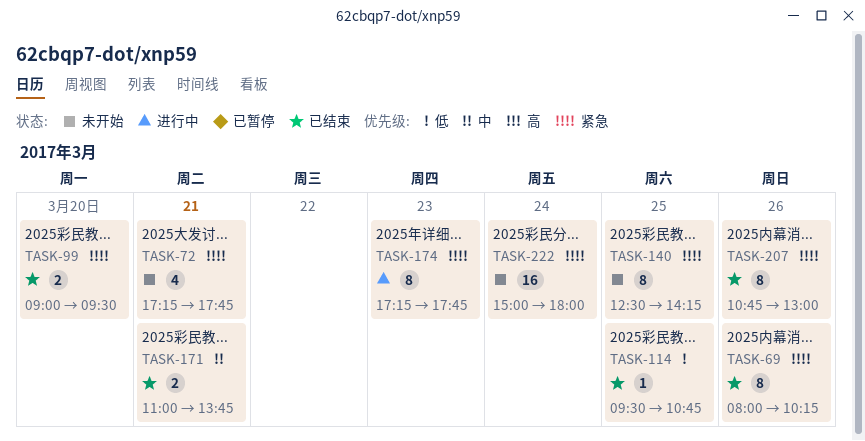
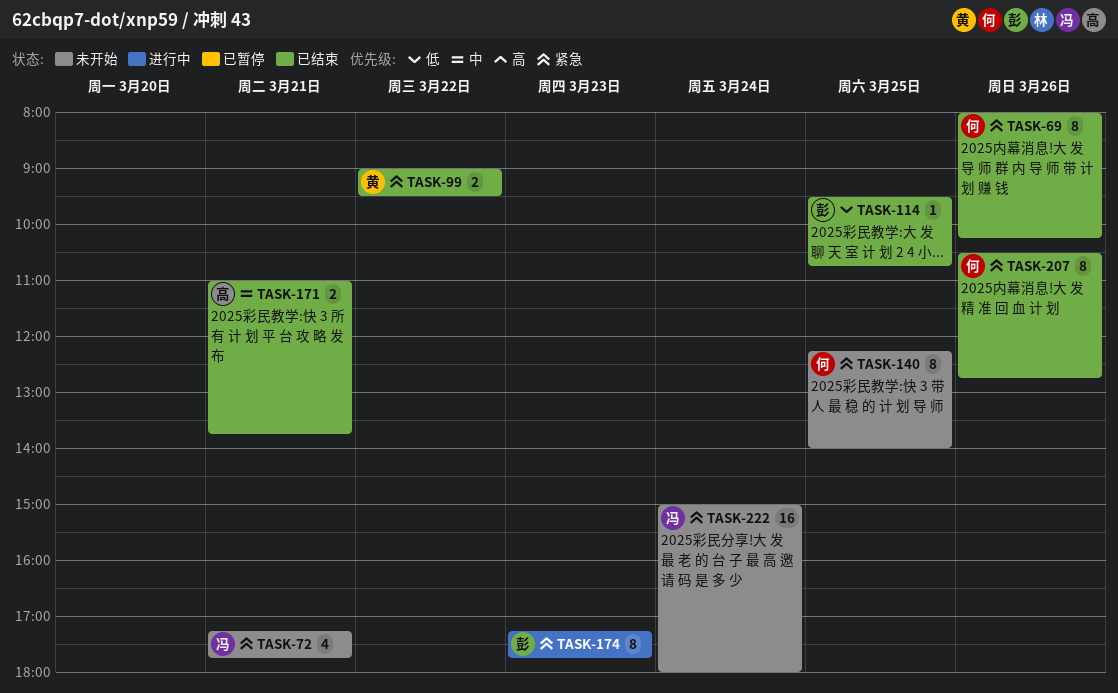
TASK-99, day: Mar 20 -> Mar 22
TASK-140, begins: 12:30 -> 12:15
TASK-140, ends: 14:15 -> 14:00
TASK-207, begins: 10:45 -> 10:30
TASK-207, ends: 13:00 -> 12:45

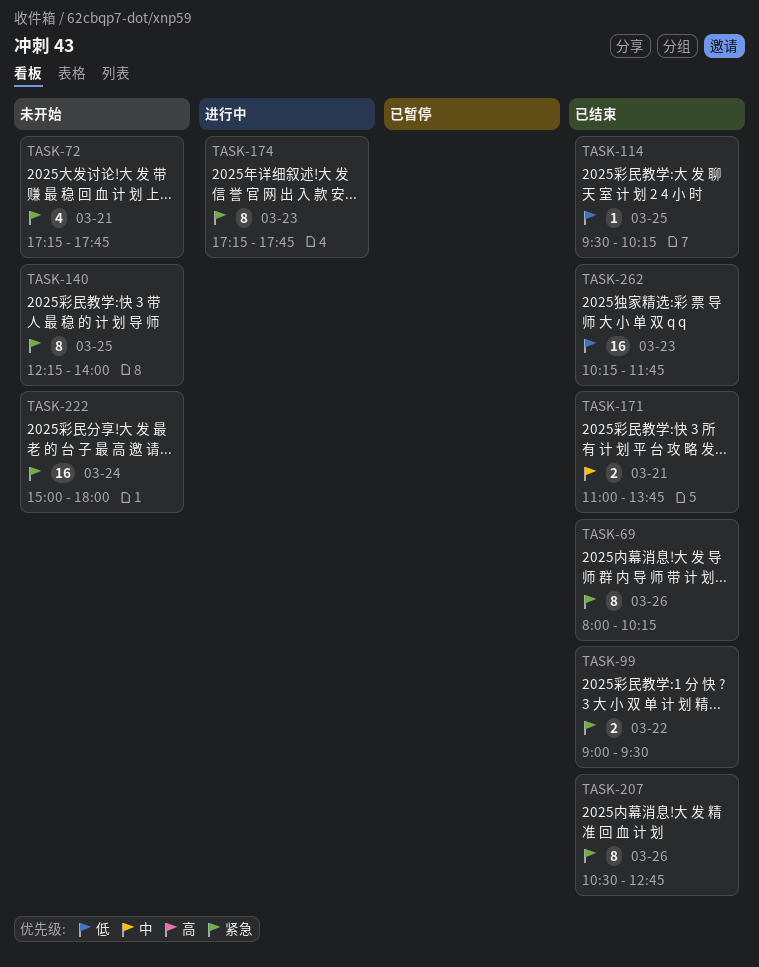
TASK-114, ends: 10:45 -> 10:15
TASK-262: none -> present

